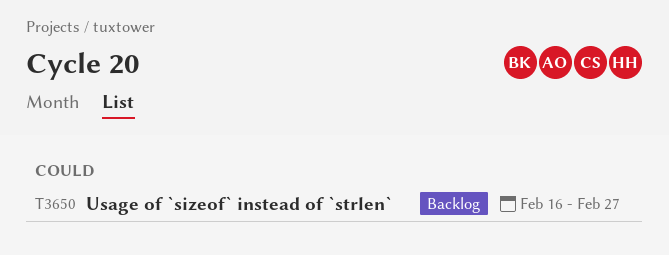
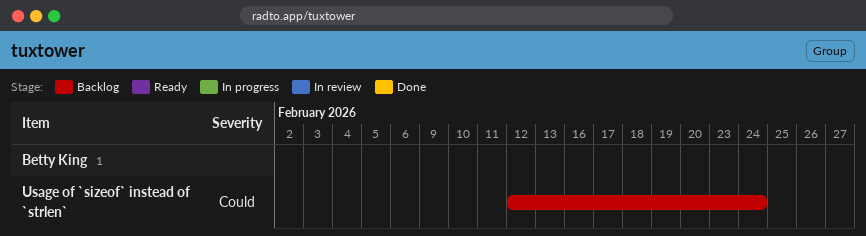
Usage of `sizeof` instead of `strlen`, start: Feb 16 -> Feb 12
Usage of `sizeof` instead of `strlen`, due: Feb 27 -> Feb 24

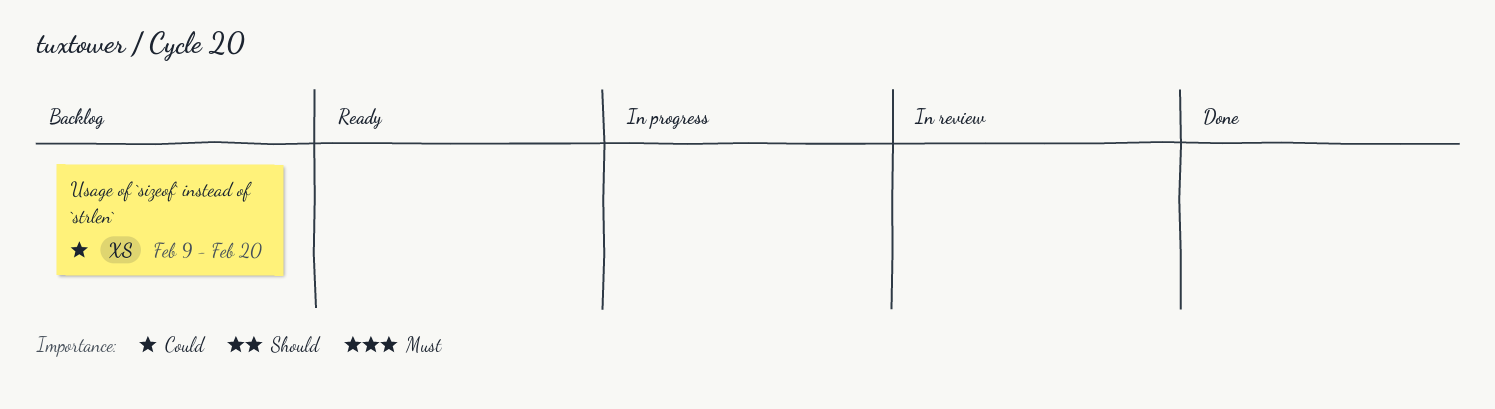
Usage of `sizeof` instead of `strlen`, start: Feb 12 -> Feb 9
Usage of `sizeof` instead of `strlen`, due: Feb 24 -> Feb 20

